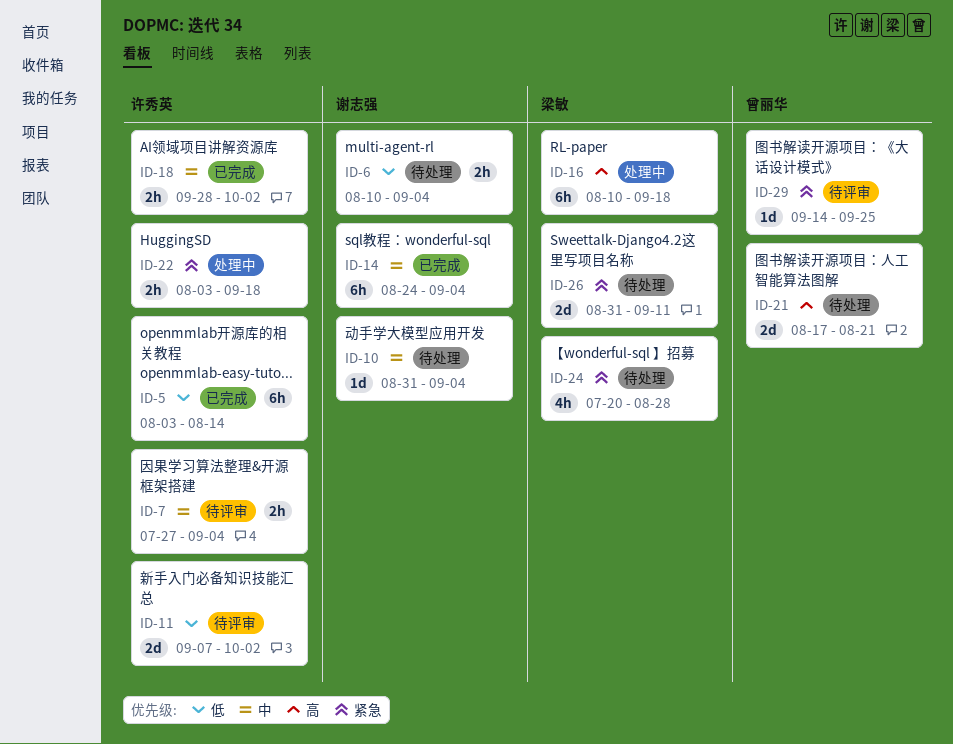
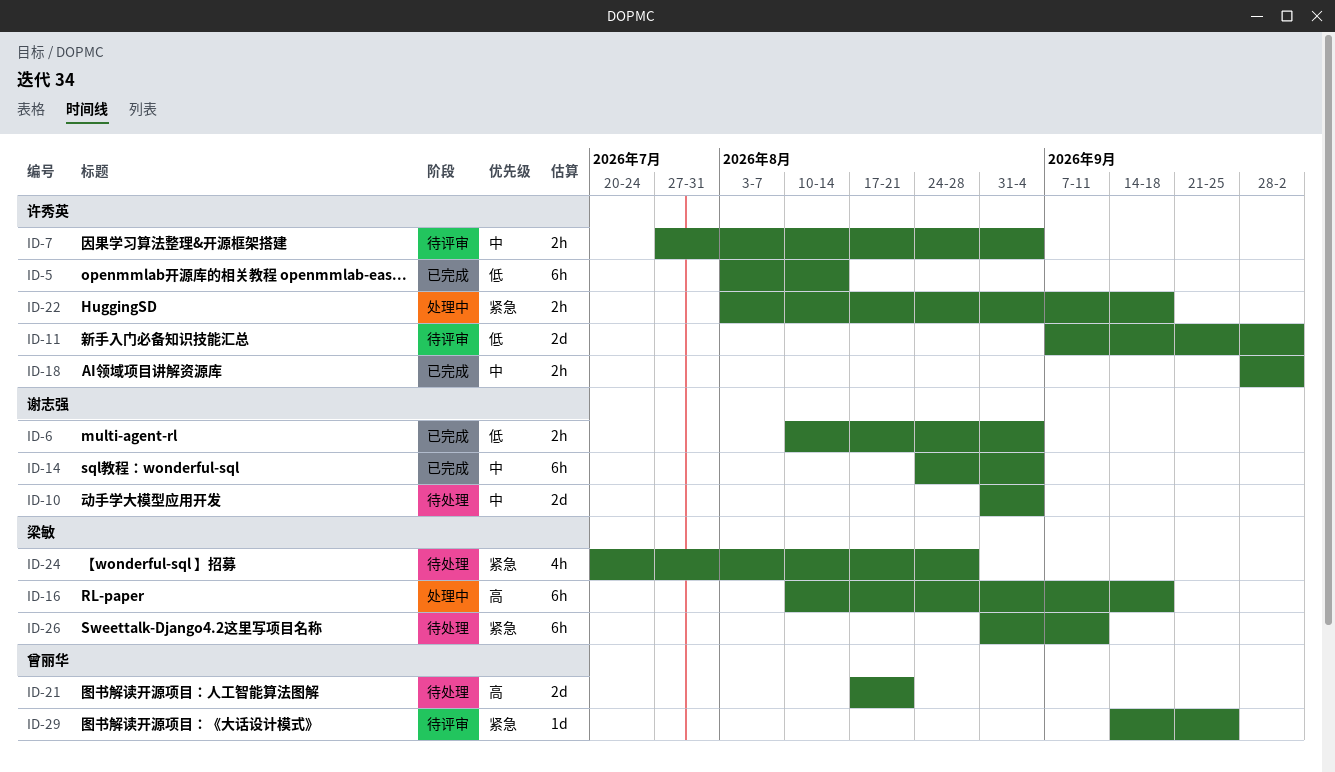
ID-6, status: 待处理 -> 已完成
ID-10, estimate: 1d -> 2d
ID-26, estimate: 2d -> 6h

